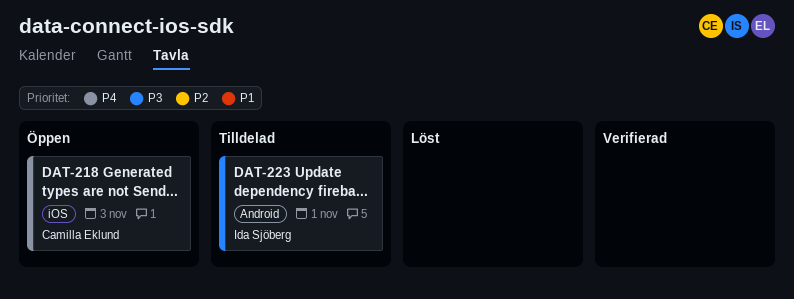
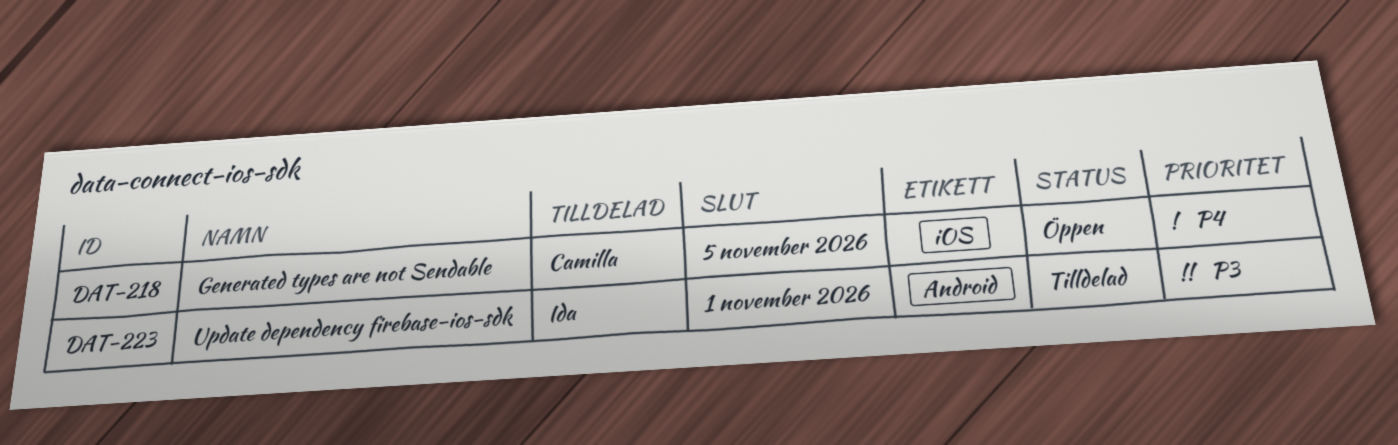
DAT-218, due: Nov 3 -> Nov 5

